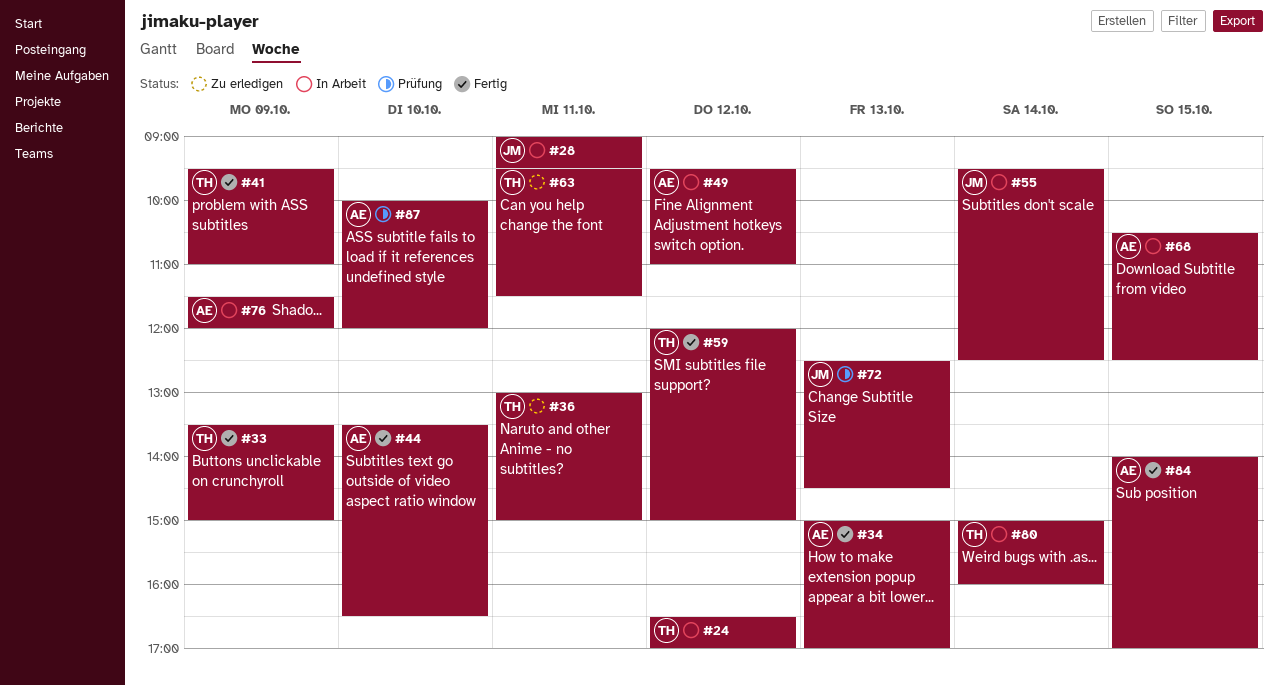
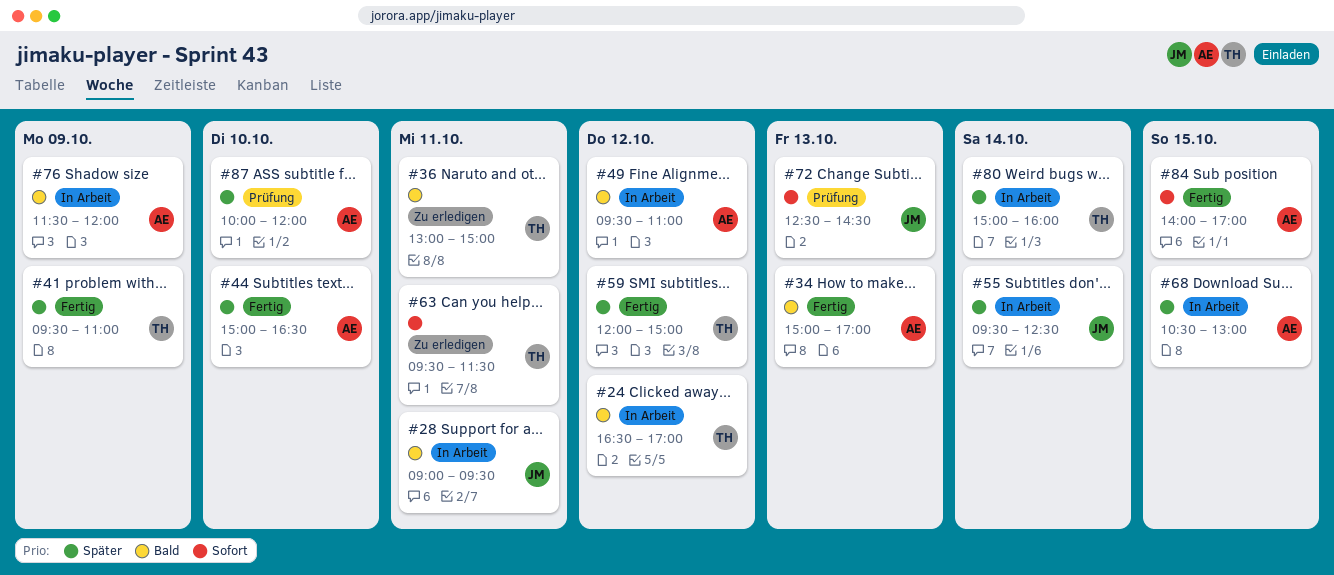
#33: present -> none
#44, begins: 13:30 -> 15:00
#68, ends: 12:30 -> 13:00

